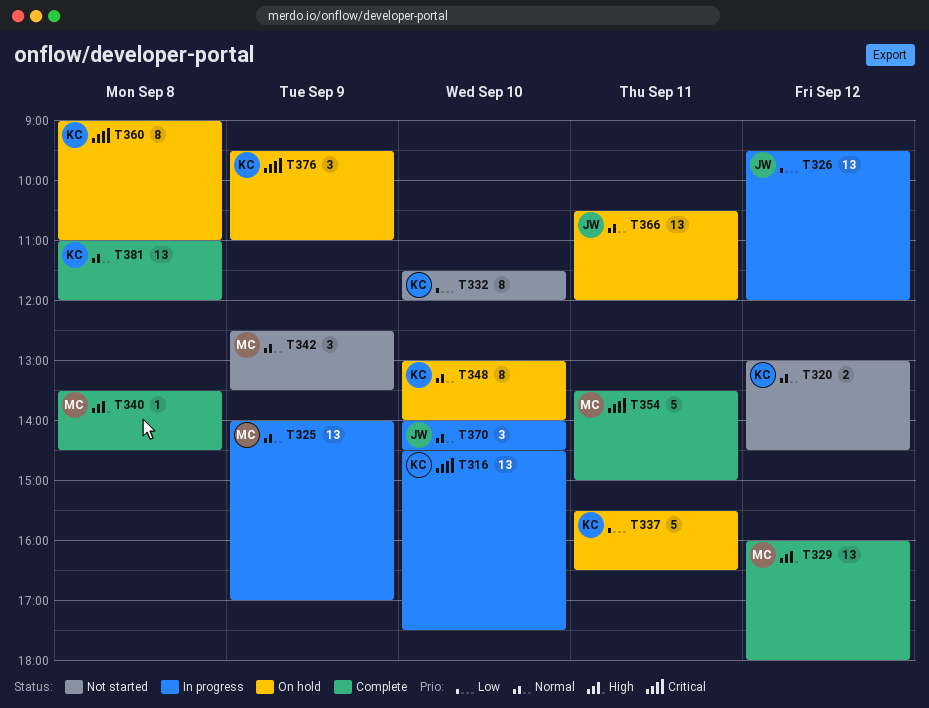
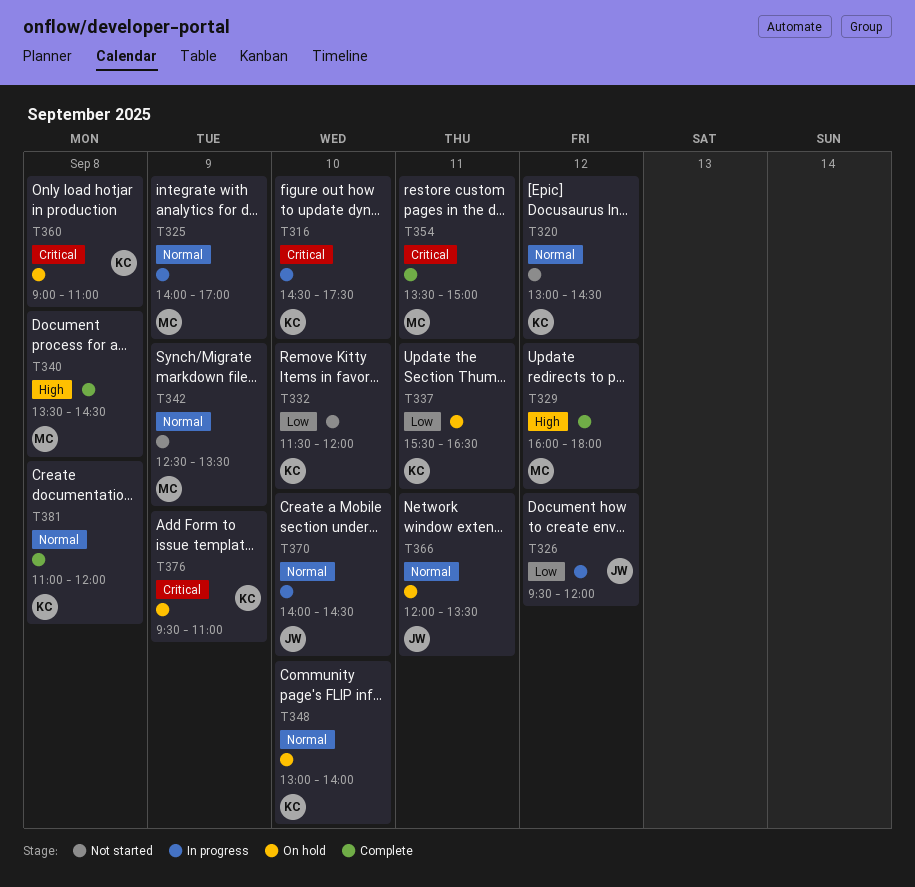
T366, begins: 10:30 -> 12:00
T366, ends: 12:00 -> 13:30

